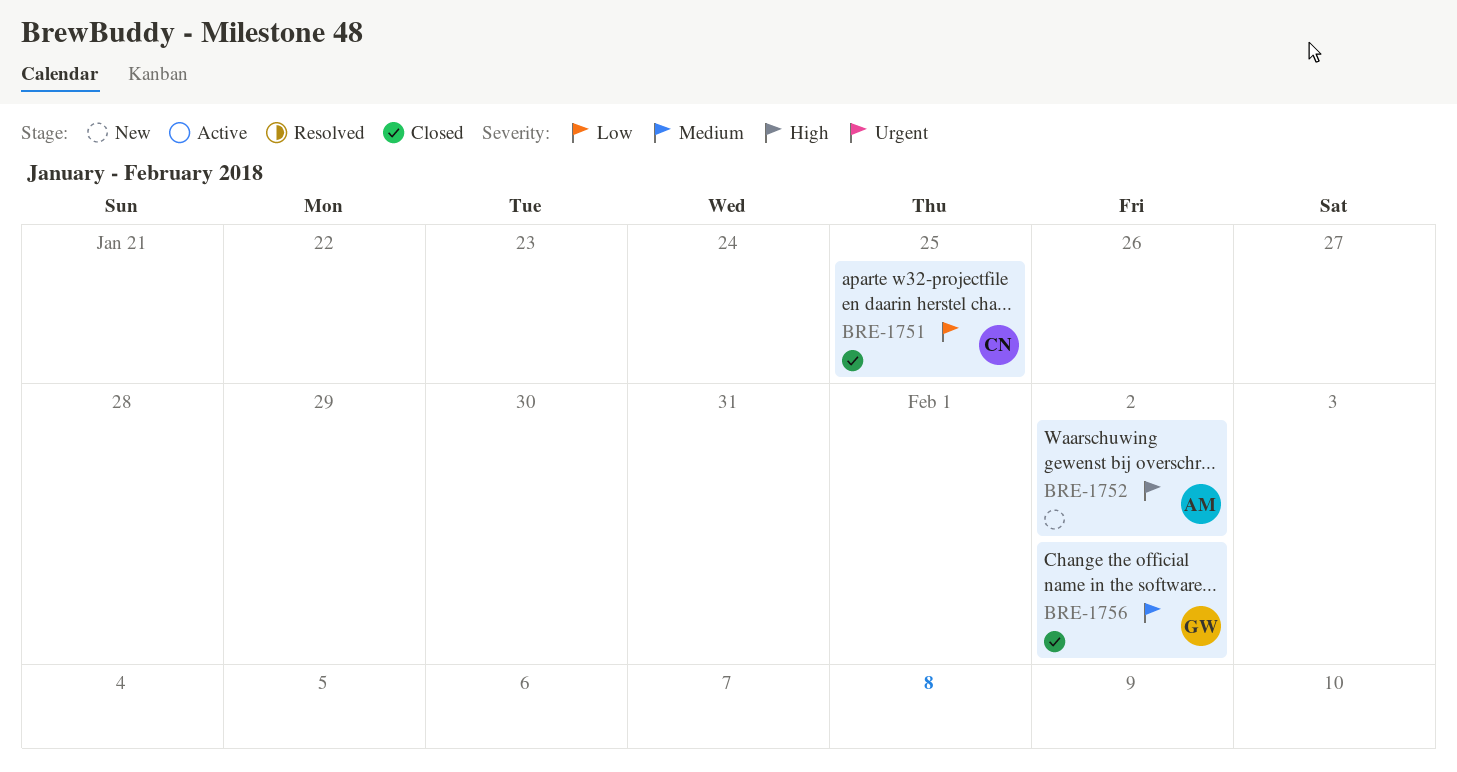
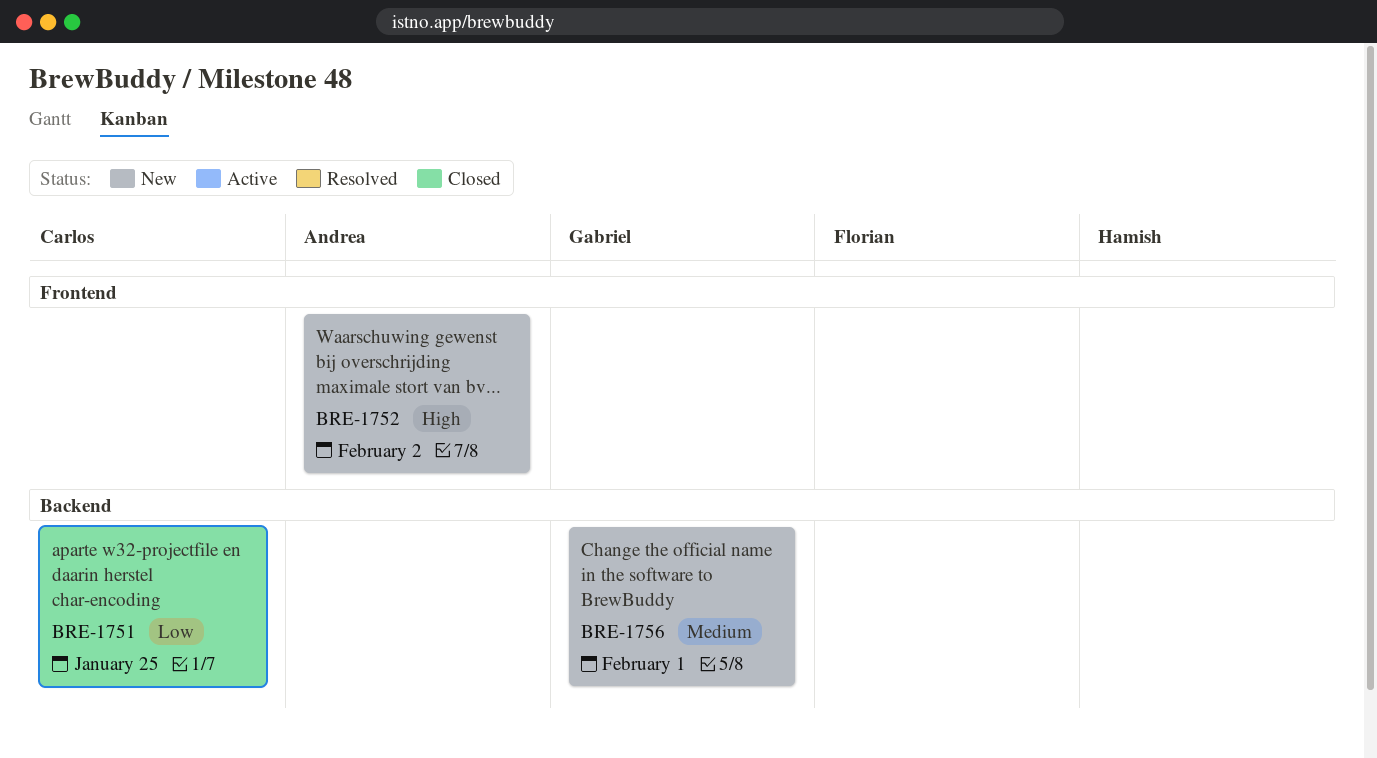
BRE-1756, status: Closed -> New
BRE-1756, due: Feb 2 -> Feb 1

